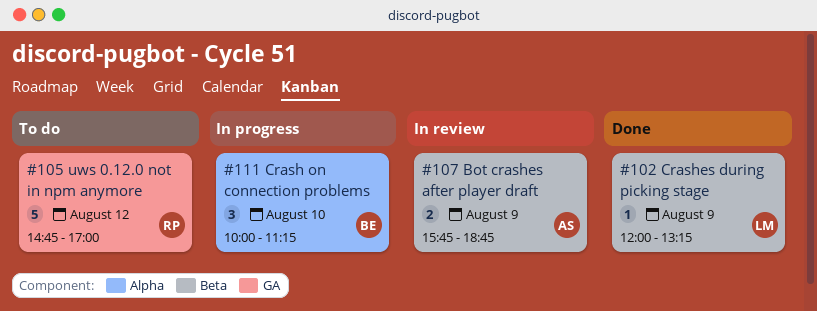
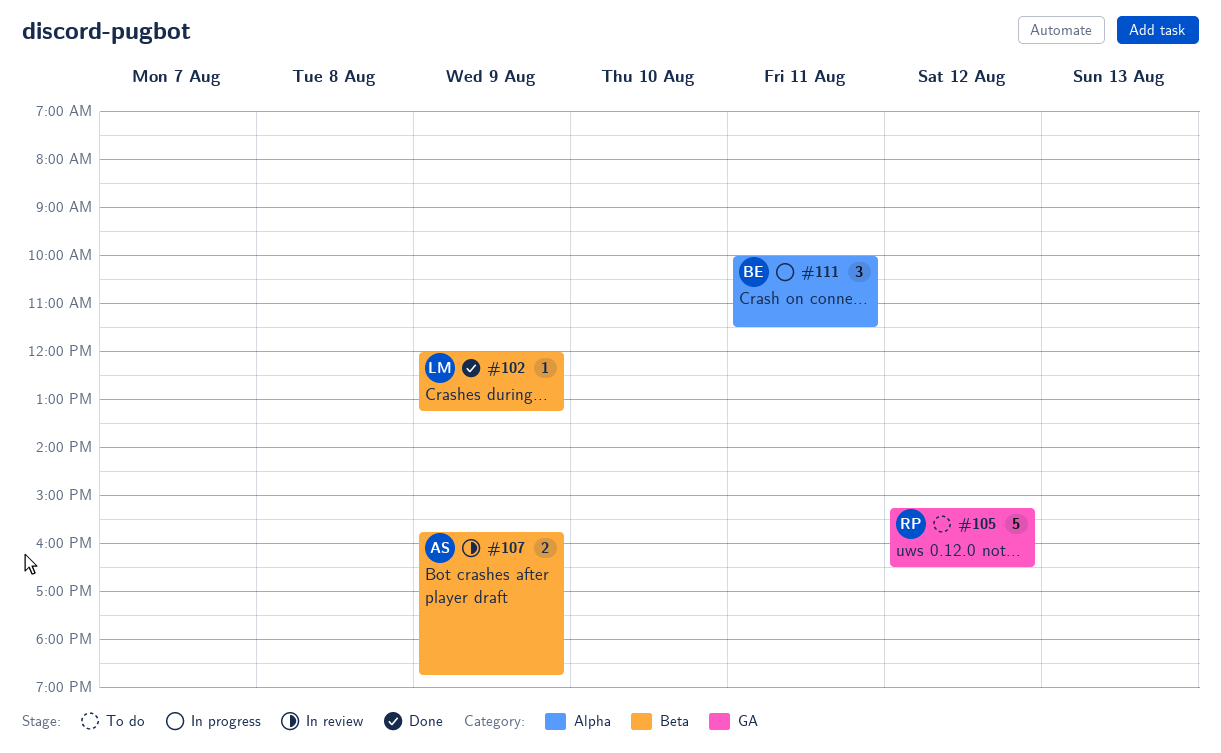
#105, begins: 14:45 -> 15:15
#105, ends: 17:00 -> 16:30
#111, day: Aug 10 -> Aug 11
#111, ends: 11:15 -> 11:30

